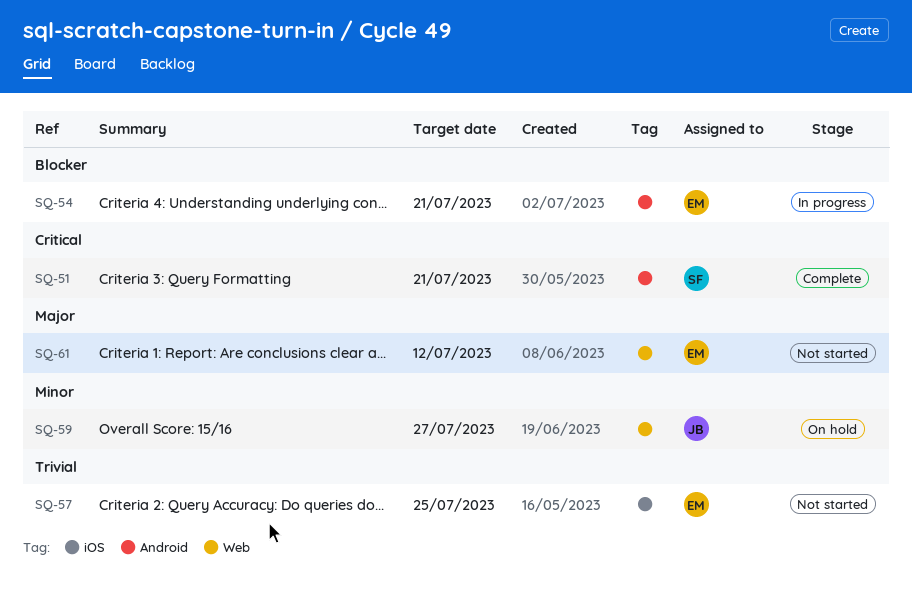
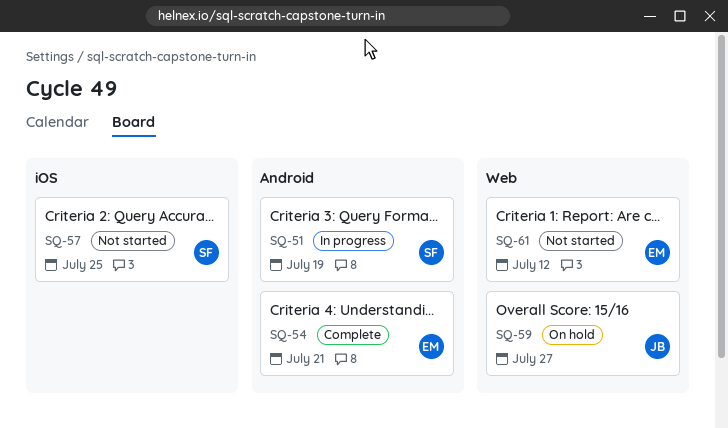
SQ-51, status: Complete -> In progress
SQ-51, due: Jul 21 -> Jul 19
SQ-54, status: In progress -> Complete
SQ-57, owner: EM -> SF

